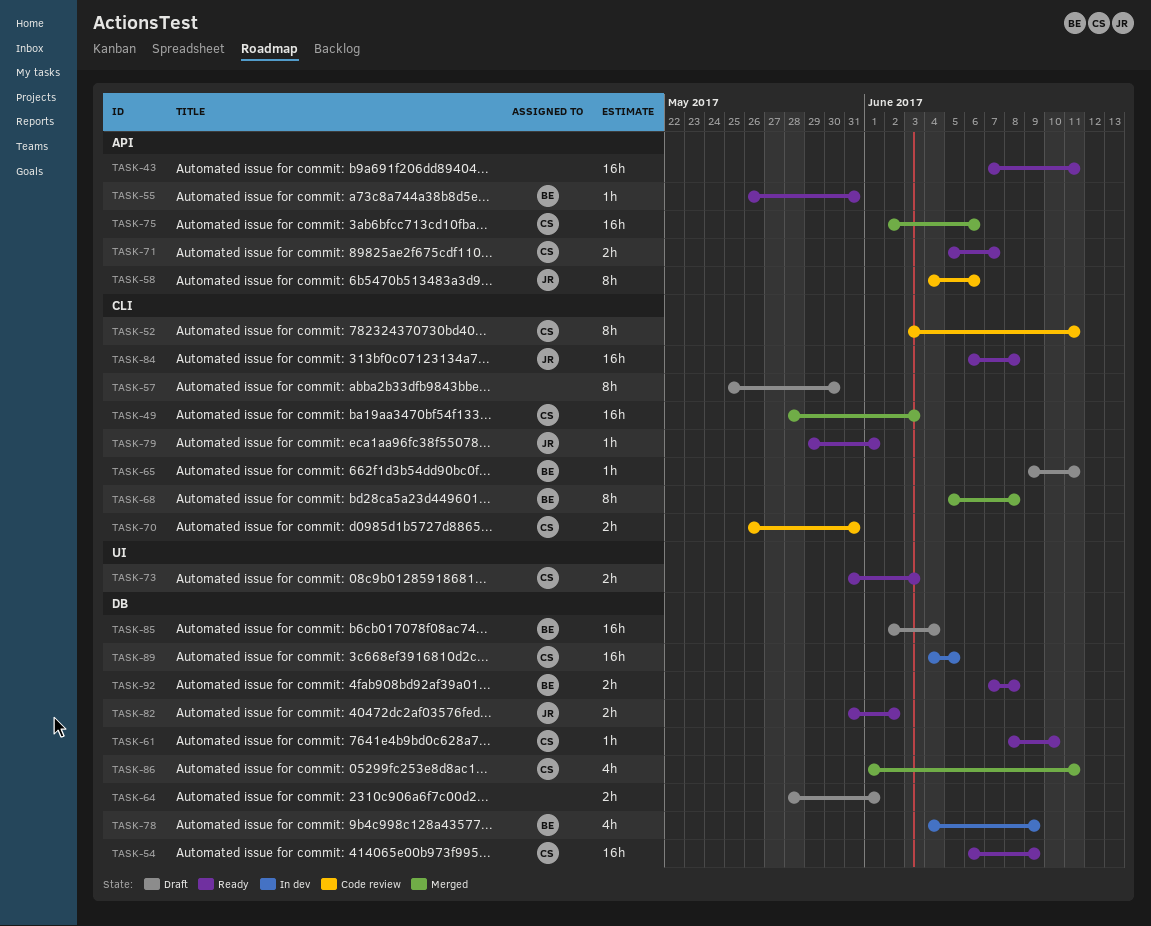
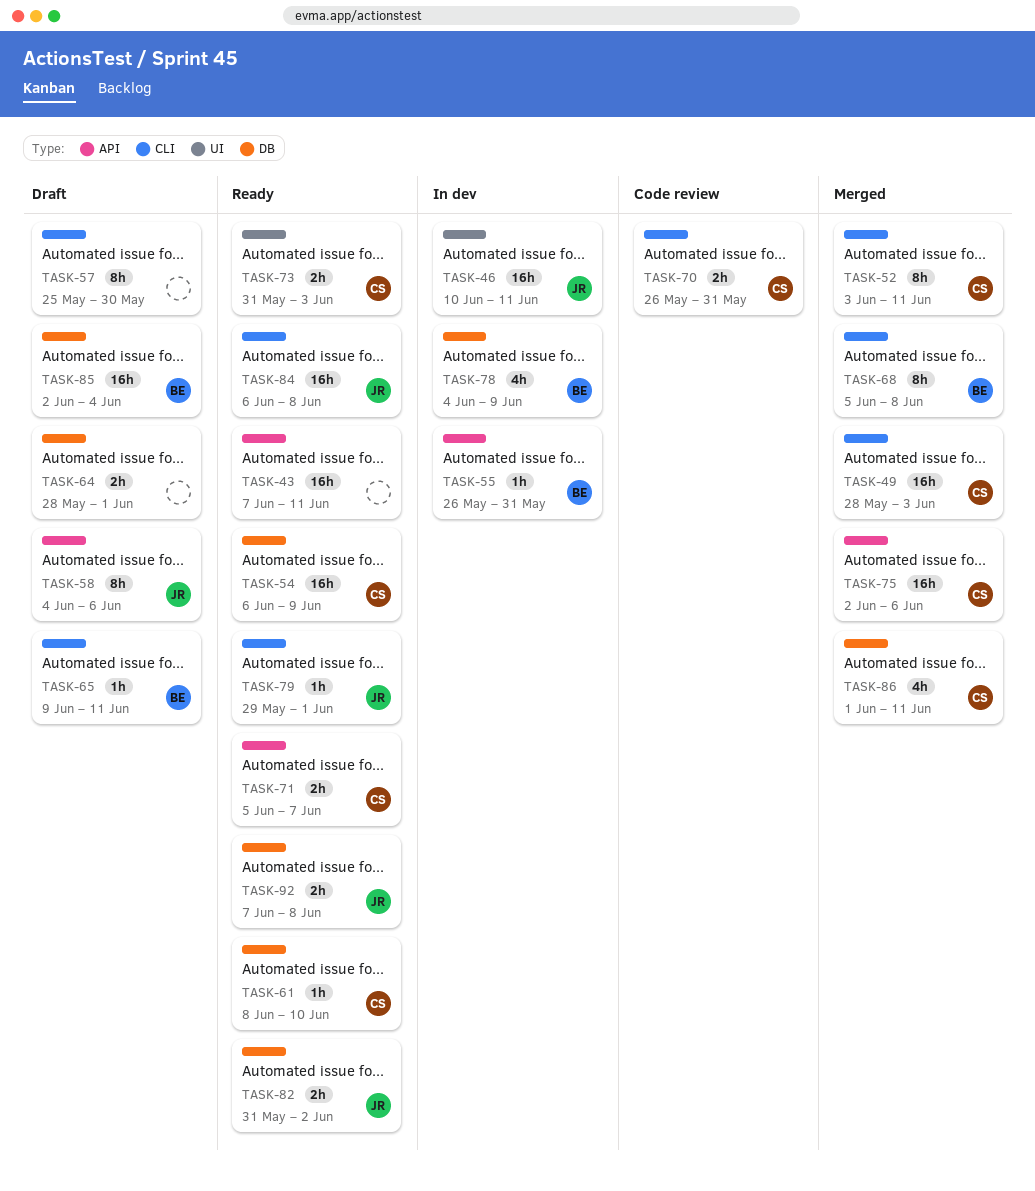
TASK-46: none -> present
TASK-52, status: Code review -> Merged
TASK-55, status: Ready -> In dev
TASK-58, status: Code review -> Draft
TASK-89: present -> none
TASK-92, owner: BE -> JR

